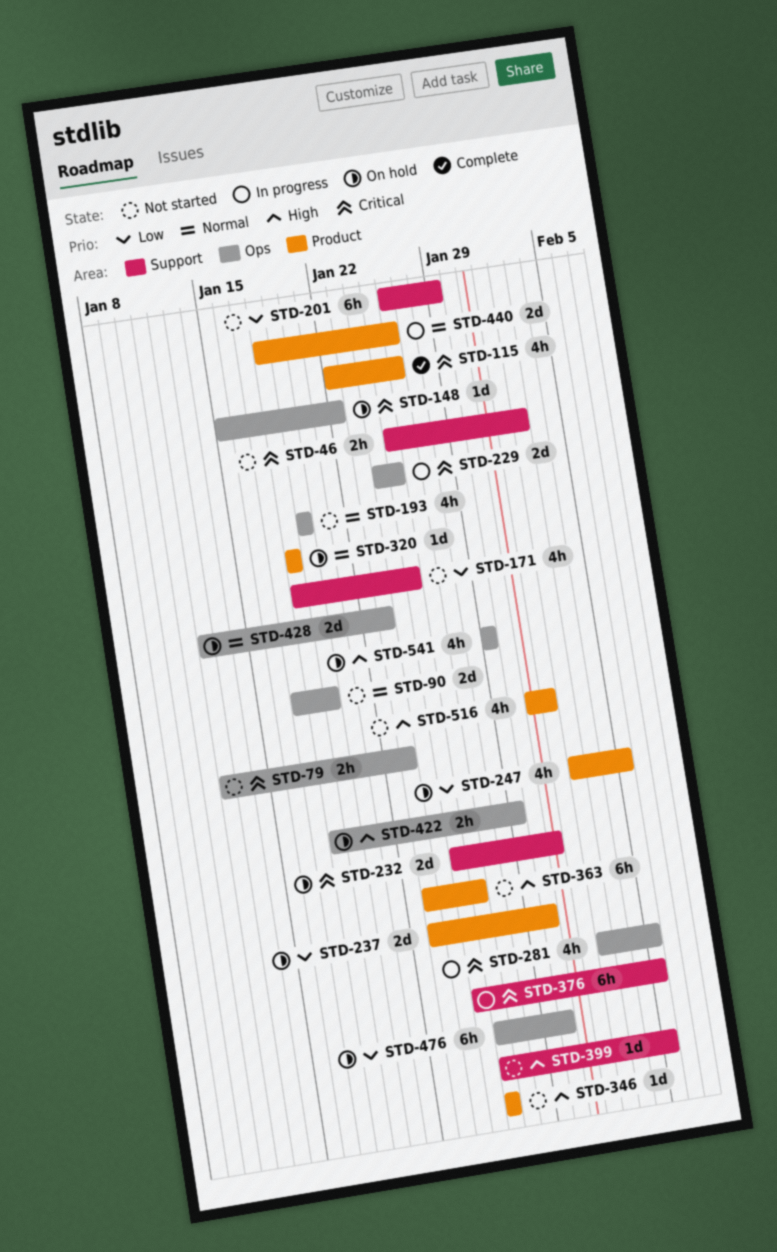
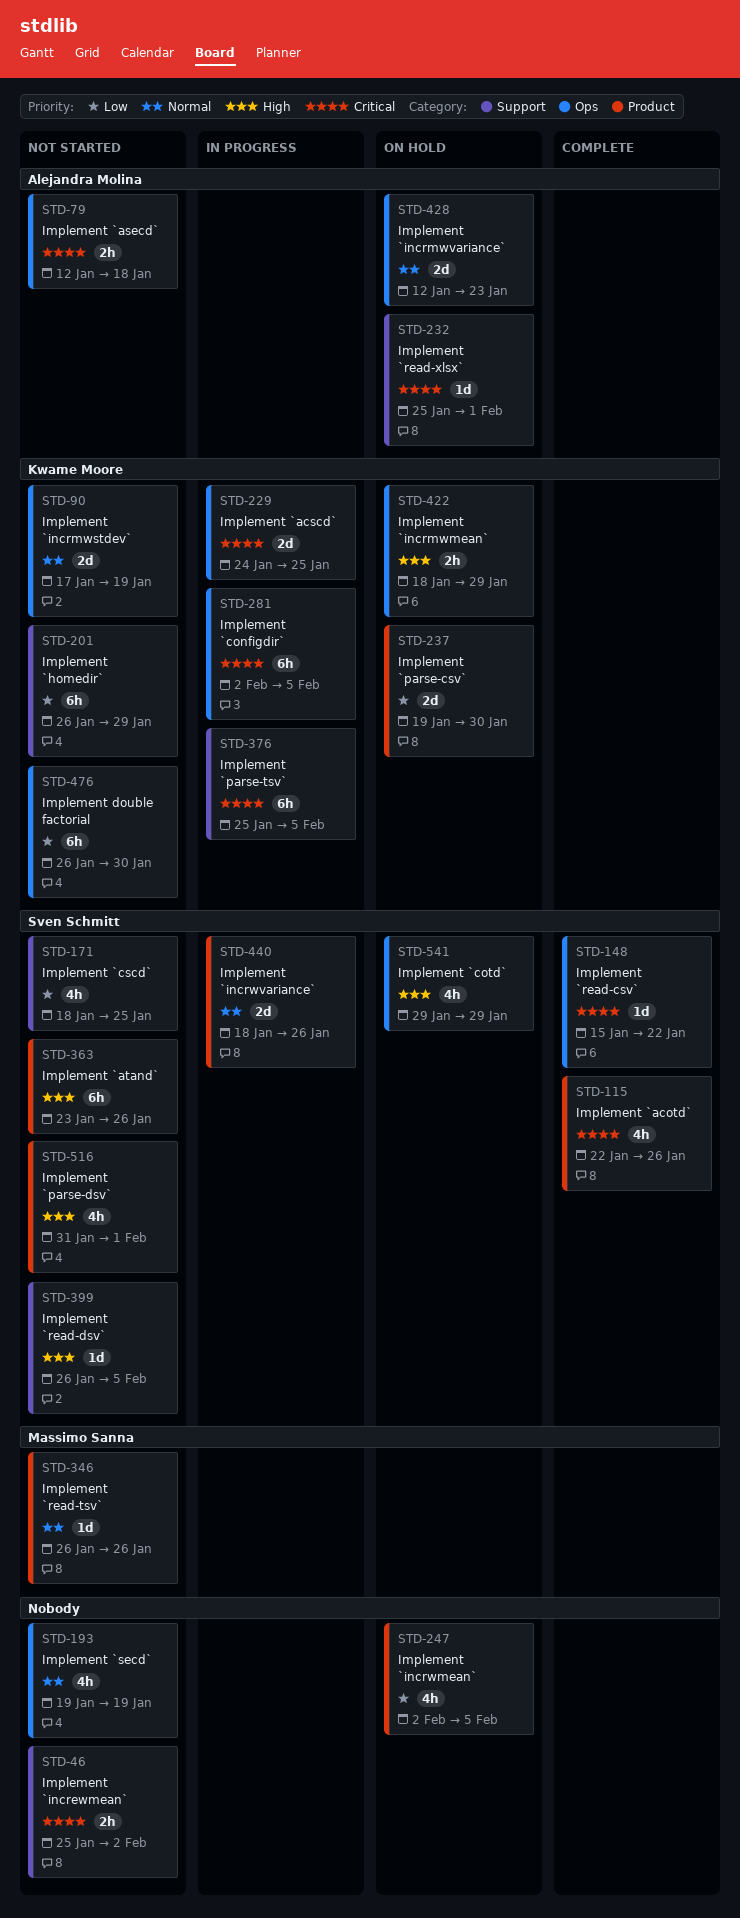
STD-79, due: Jan 23 -> Jan 18
STD-148, status: On hold -> Complete
STD-232, estimate: 2d -> 1d
STD-232, due: Jan 31 -> Feb 1
STD-237, start: Jan 23 -> Jan 19
STD-281, estimate: 4h -> 6h
STD-320: present -> none
STD-346, priority: High -> Normal
STD-476, status: On hold -> Not started

